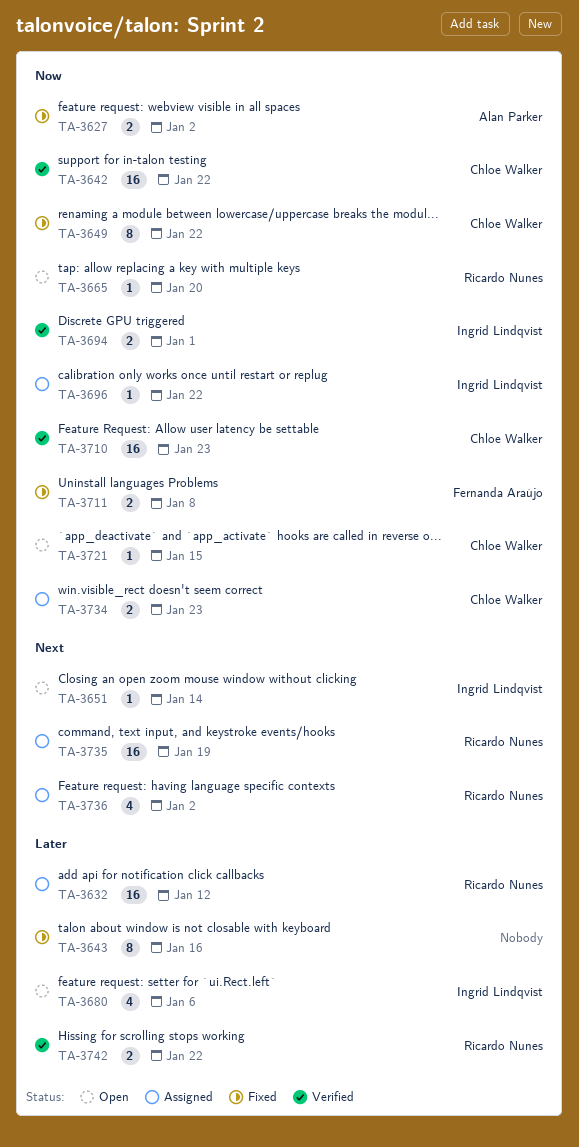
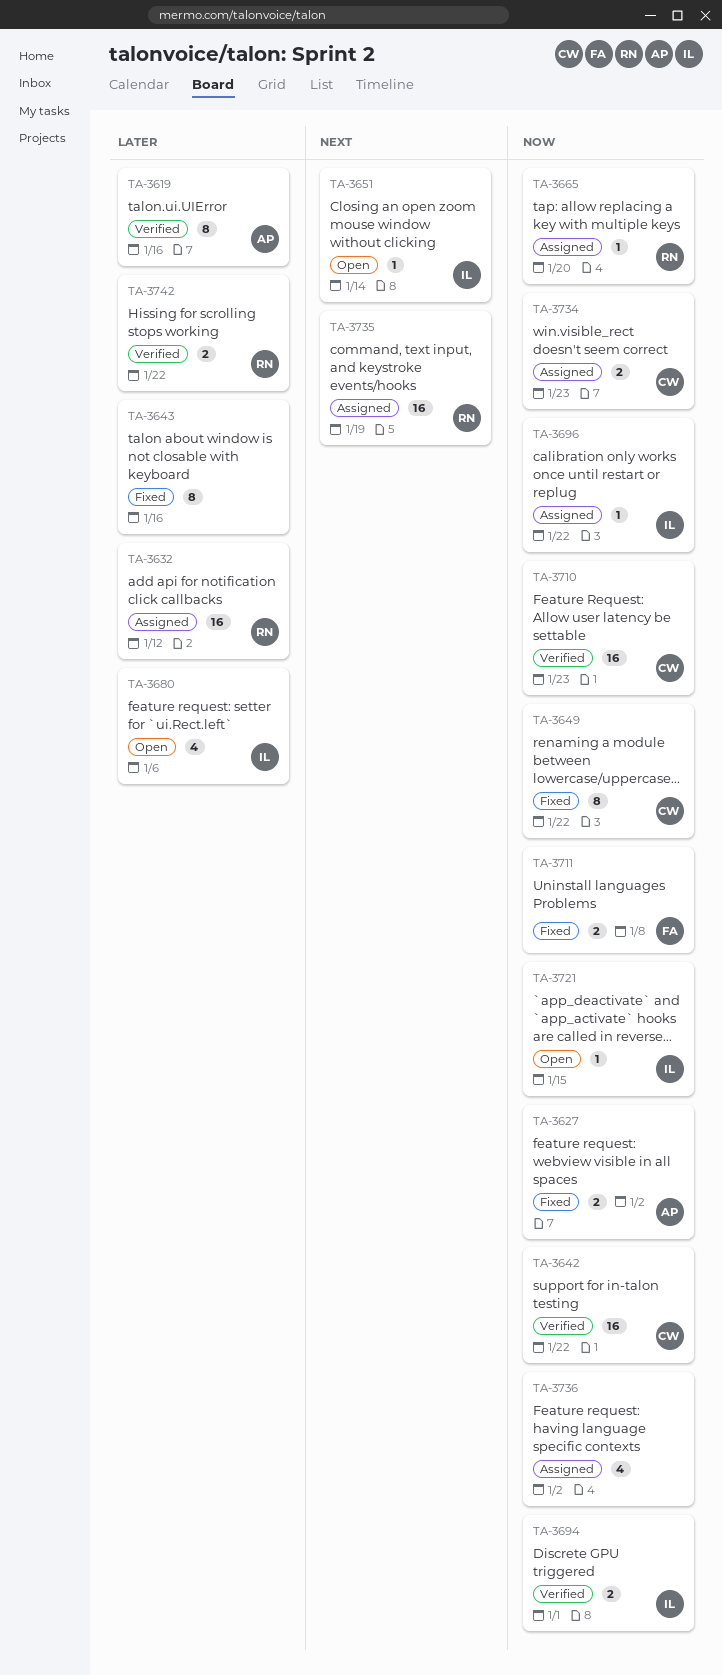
TA-3619: none -> present
TA-3665, status: Open -> Assigned
TA-3721, owner: Chloe Walker -> Ingrid Lindqvist
TA-3736, owner: Ricardo Nunes -> none
TA-3736, priority: Next -> Now

